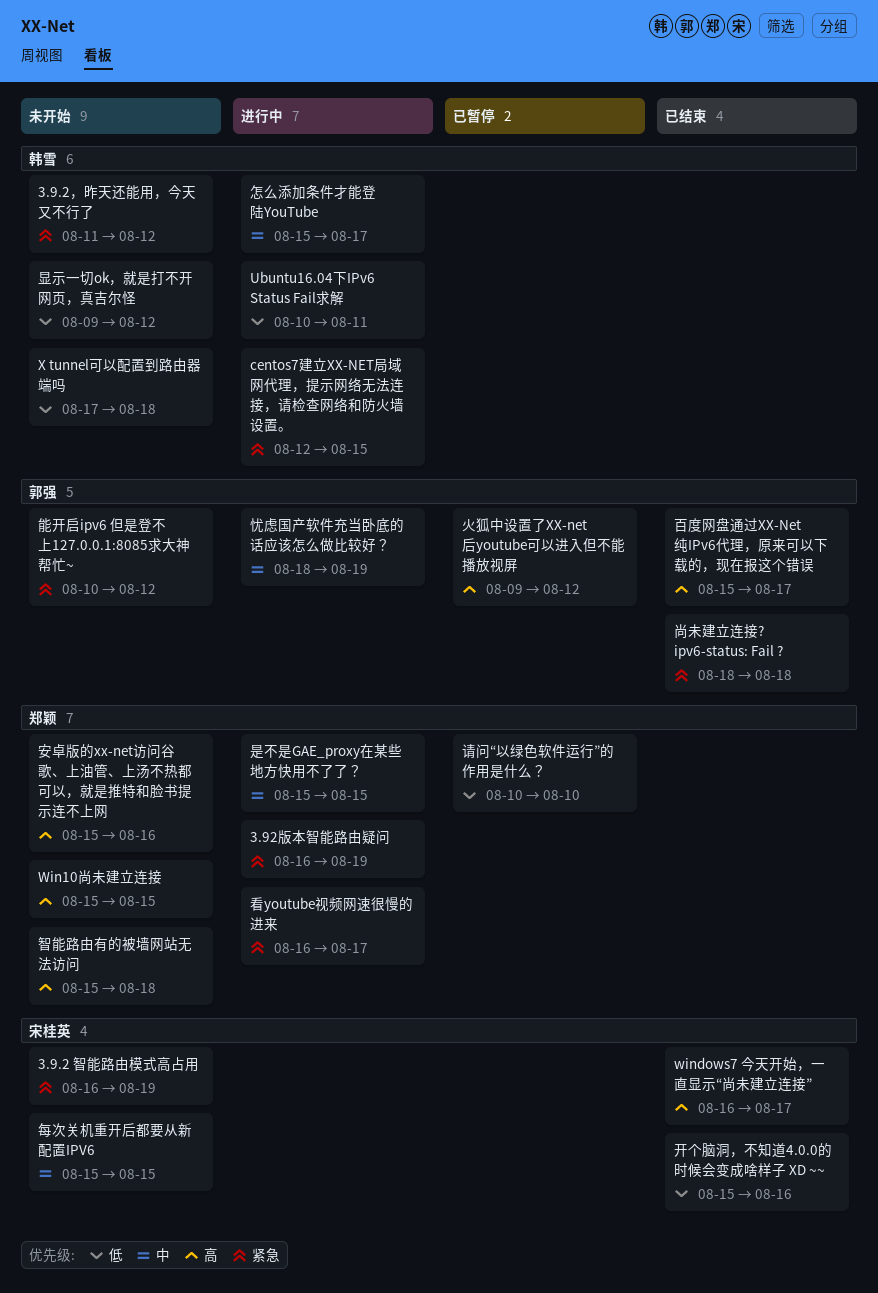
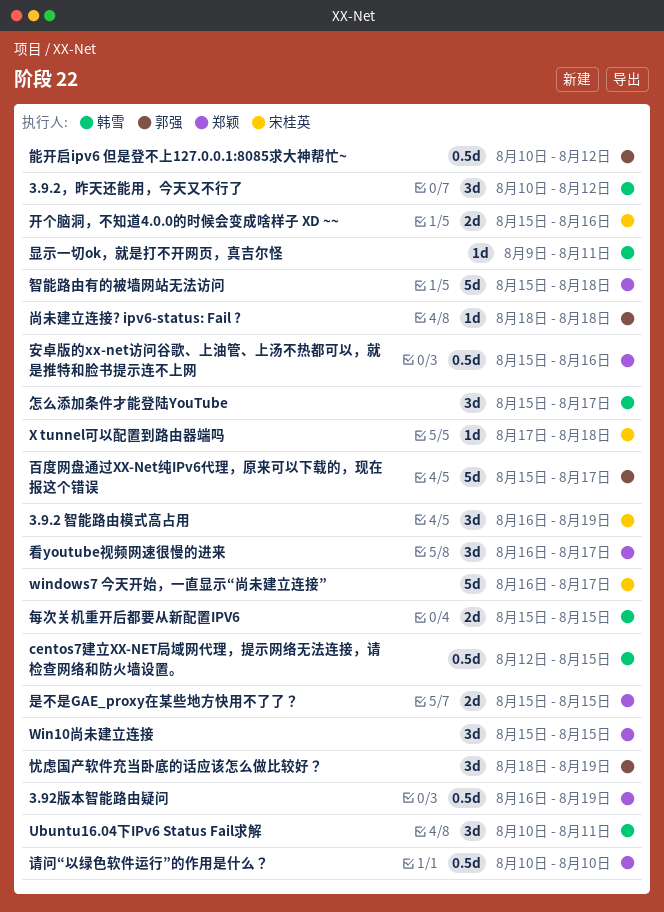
3.9.2，昨天还能用，今天又不行了, start: Aug 11 -> Aug 10
X tunnel可以配置到路由器端吗, owner: 韩雪 -> 宋桂英
显示一切ok，就是打不开网页，真吉尔怪, due: Aug 12 -> Aug 11
每次关机重开后都要从新配置IPV6, owner: 宋桂英 -> 韩雪
火狐中设置了XX-net后youtube可以进入但不能播放视屏: present -> none

